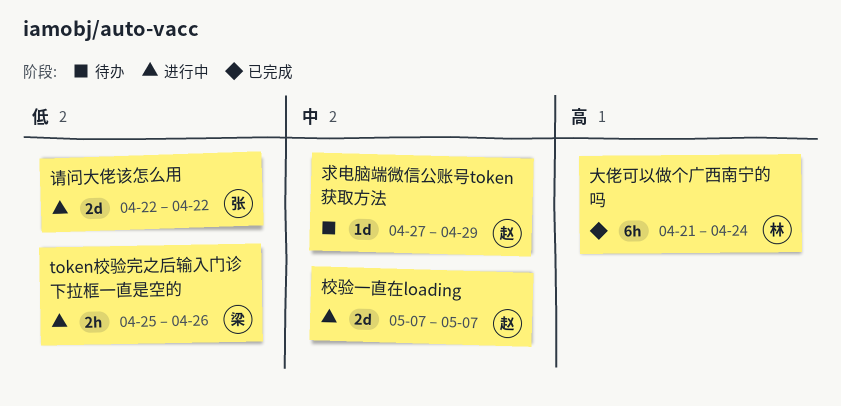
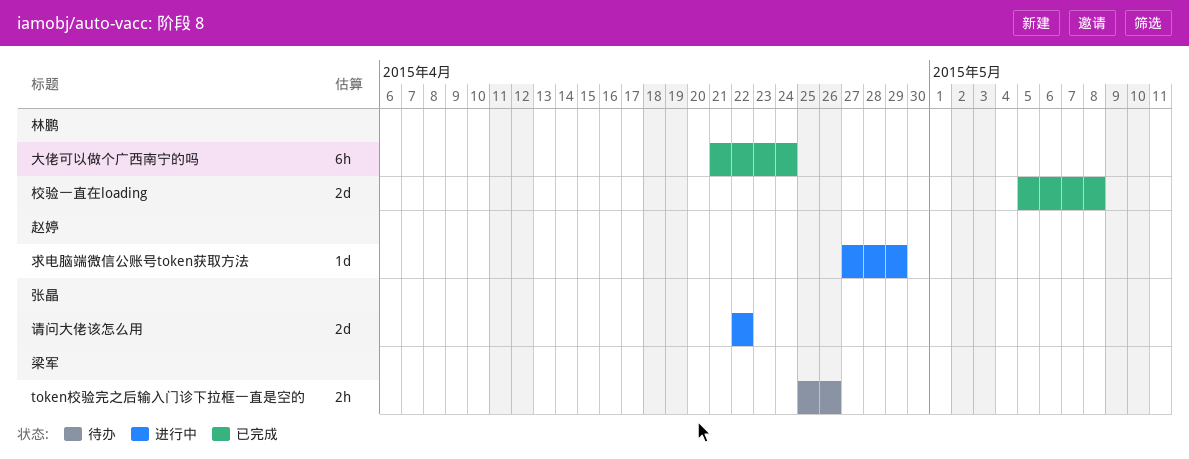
token校验完之后输入门诊下拉框一直是空的, status: 进行中 -> 待办
校验一直在loading, status: 进行中 -> 已完成
校验一直在loading, owner: 赵婷 -> 林鹏
校验一直在loading, start: May 7 -> May 5
校验一直在loading, due: May 7 -> May 8
求电脑端微信公账号token获取方法, status: 待办 -> 进行中

